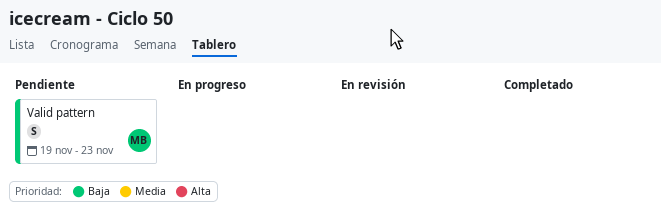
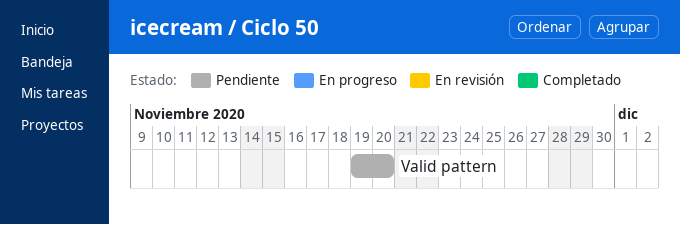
Valid pattern, due: Nov 23 -> Nov 20

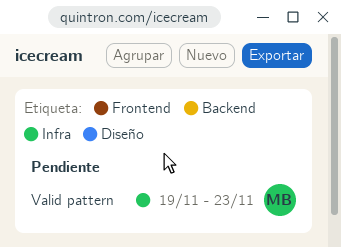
Valid pattern, due: Nov 20 -> Nov 23

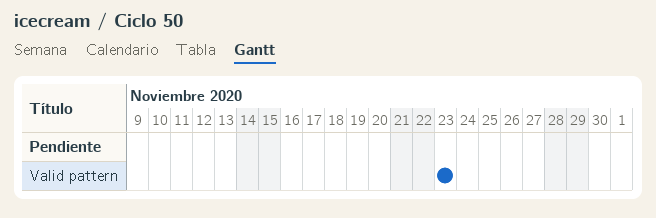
Valid pattern, start: Nov 19 -> Nov 23

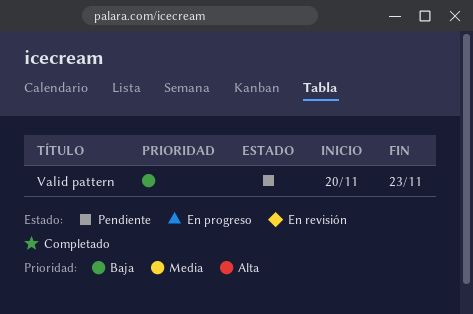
Valid pattern, start: Nov 23 -> Nov 20

